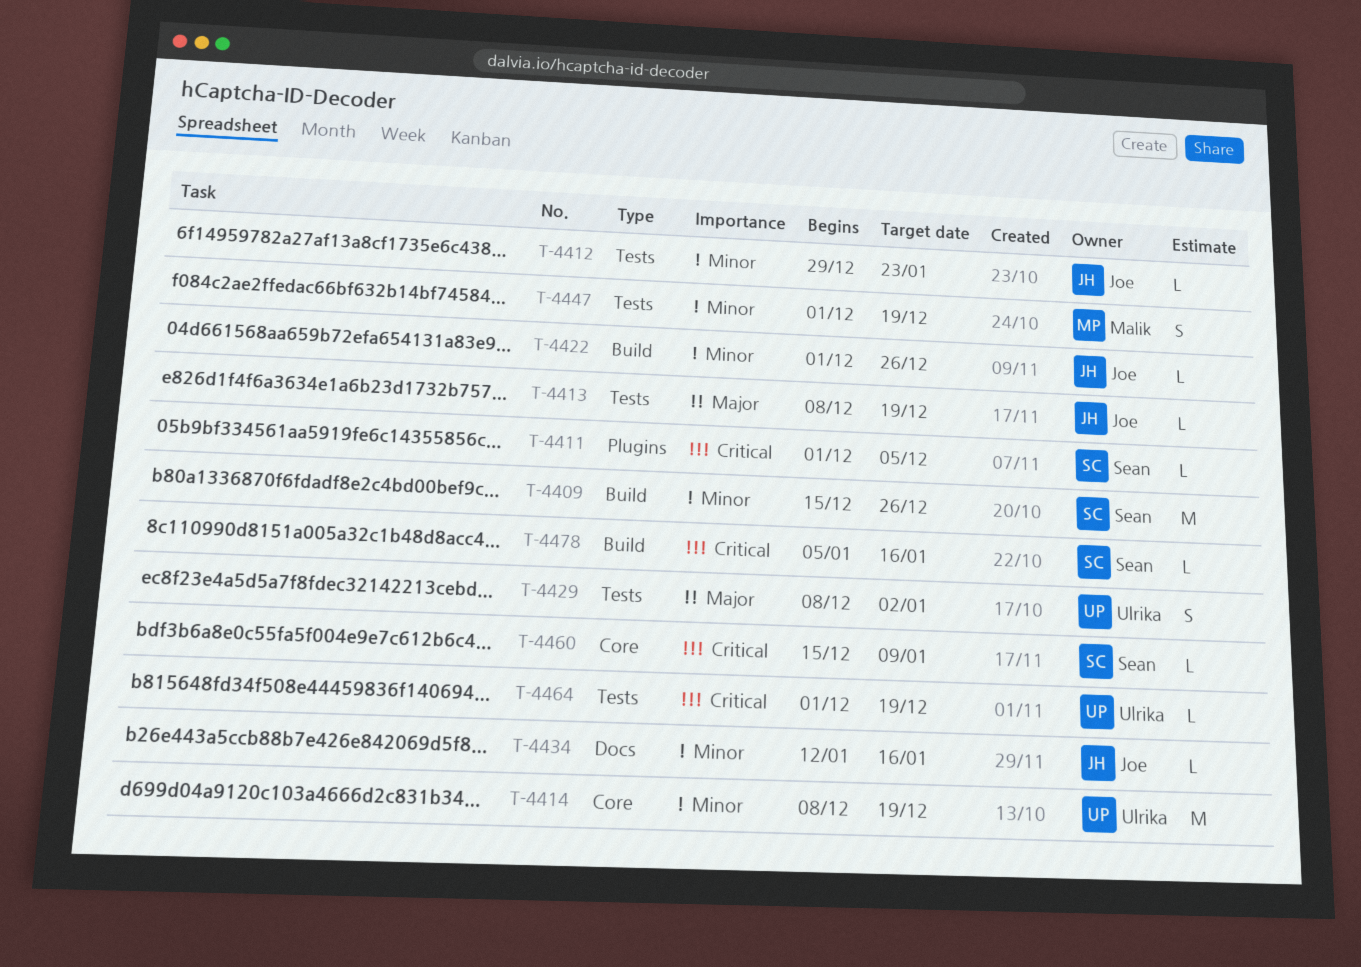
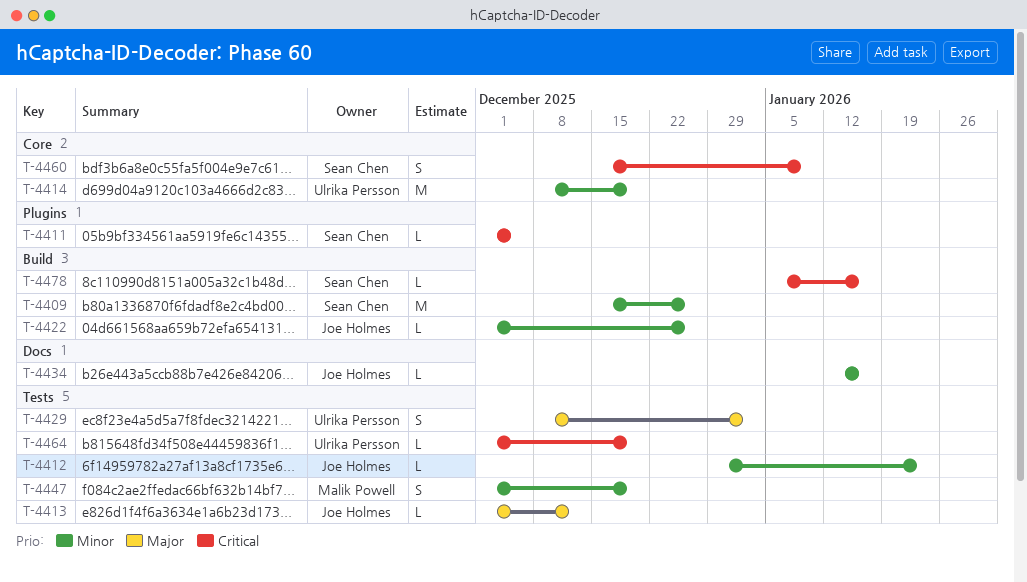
T-4413, start: Dec 8 -> Dec 1
T-4413, due: Dec 19 -> Dec 12
T-4460, estimate: L -> S

